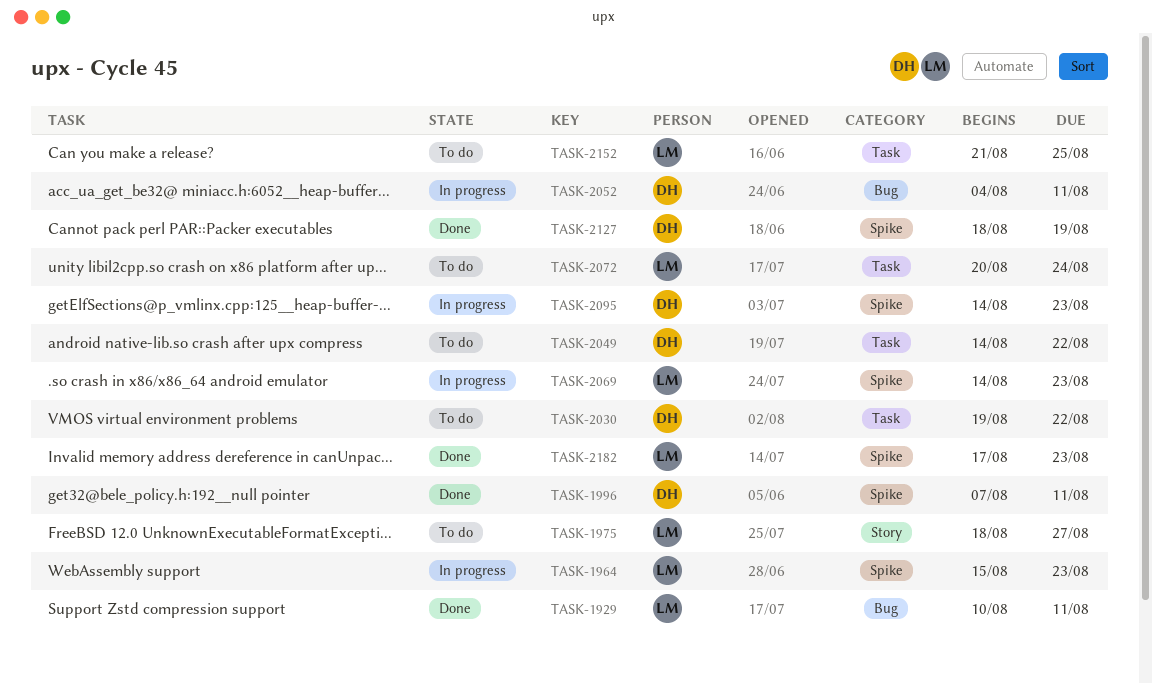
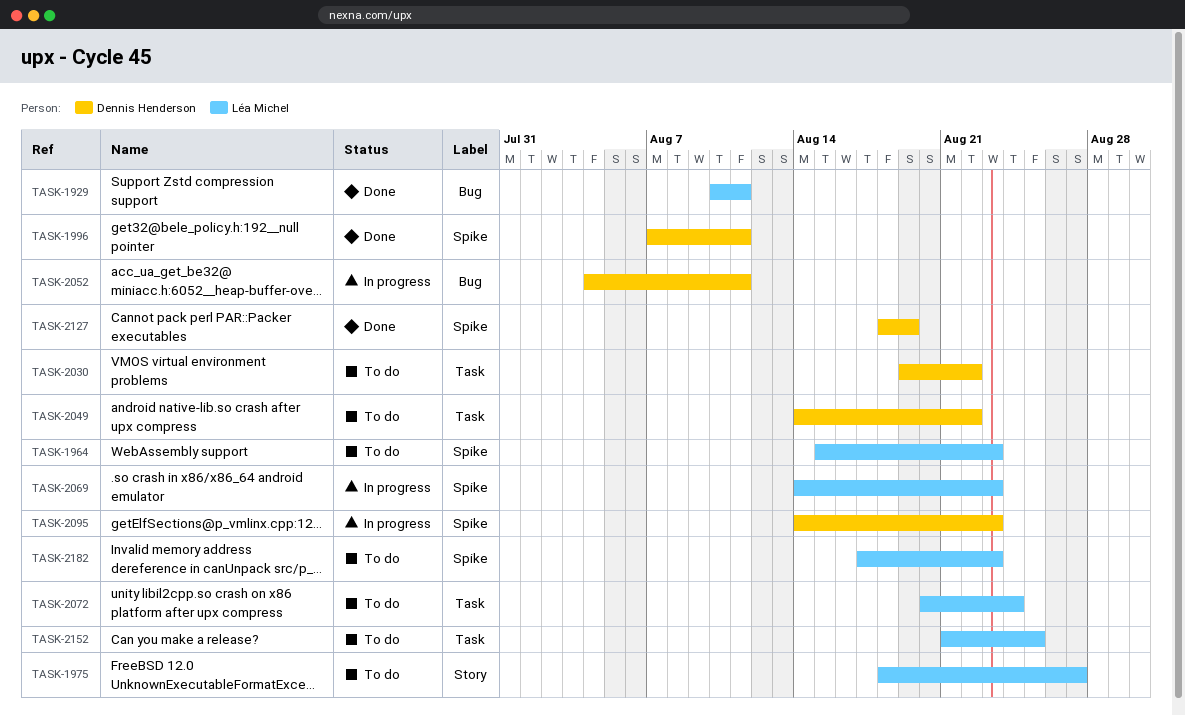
TASK-1964, status: In progress -> To do
TASK-2182, status: Done -> To do

